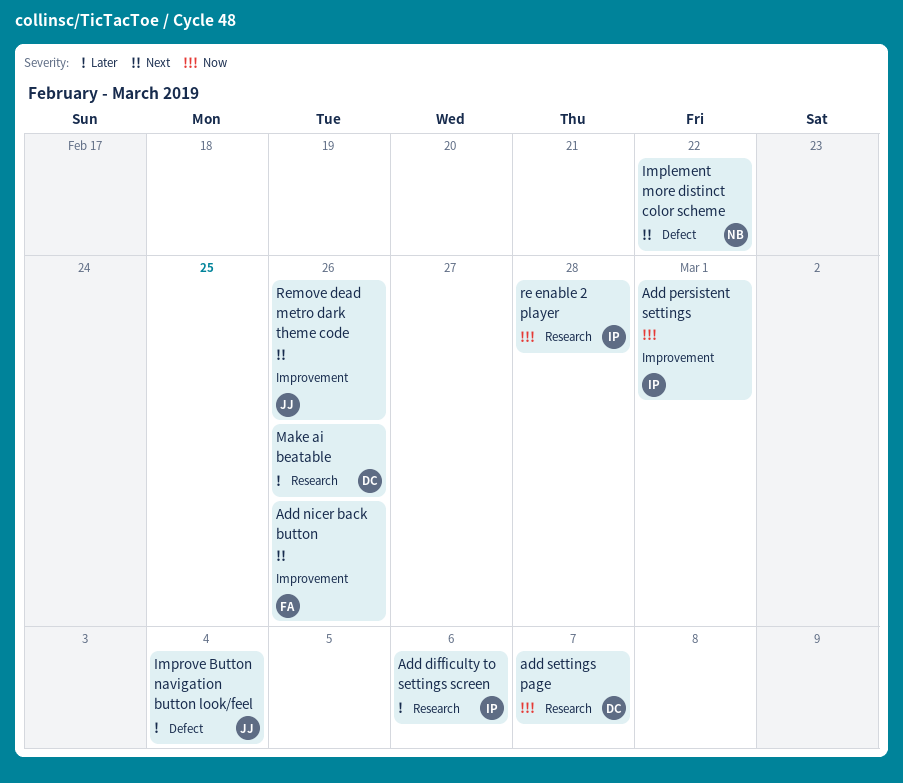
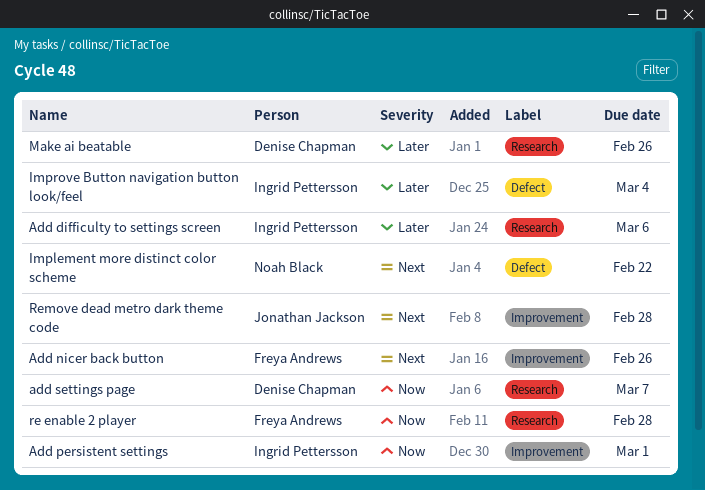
Improve Button navigation button look/feel, owner: Jonathan Jackson -> Ingrid Pettersson
re enable 2 player, owner: Ingrid Pettersson -> Freya Andrews
Remove dead metro dark theme code, due: Feb 26 -> Feb 28

